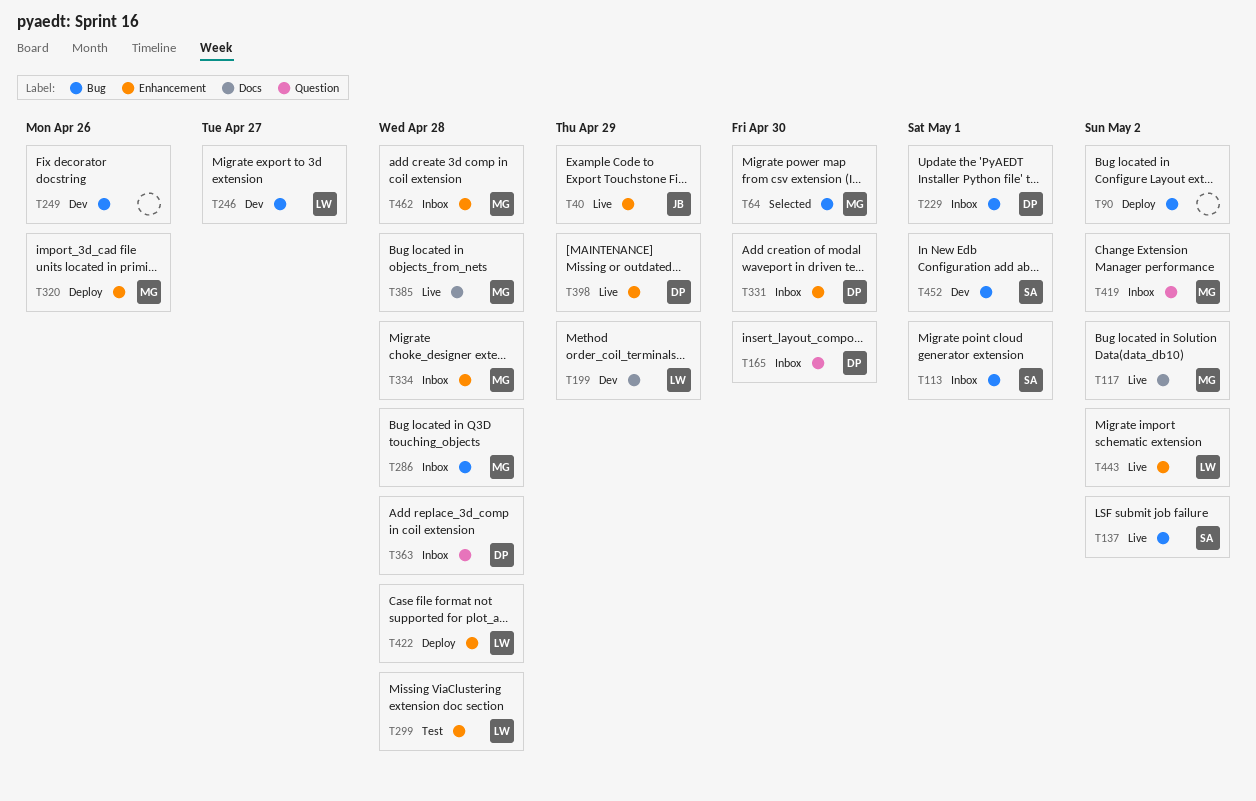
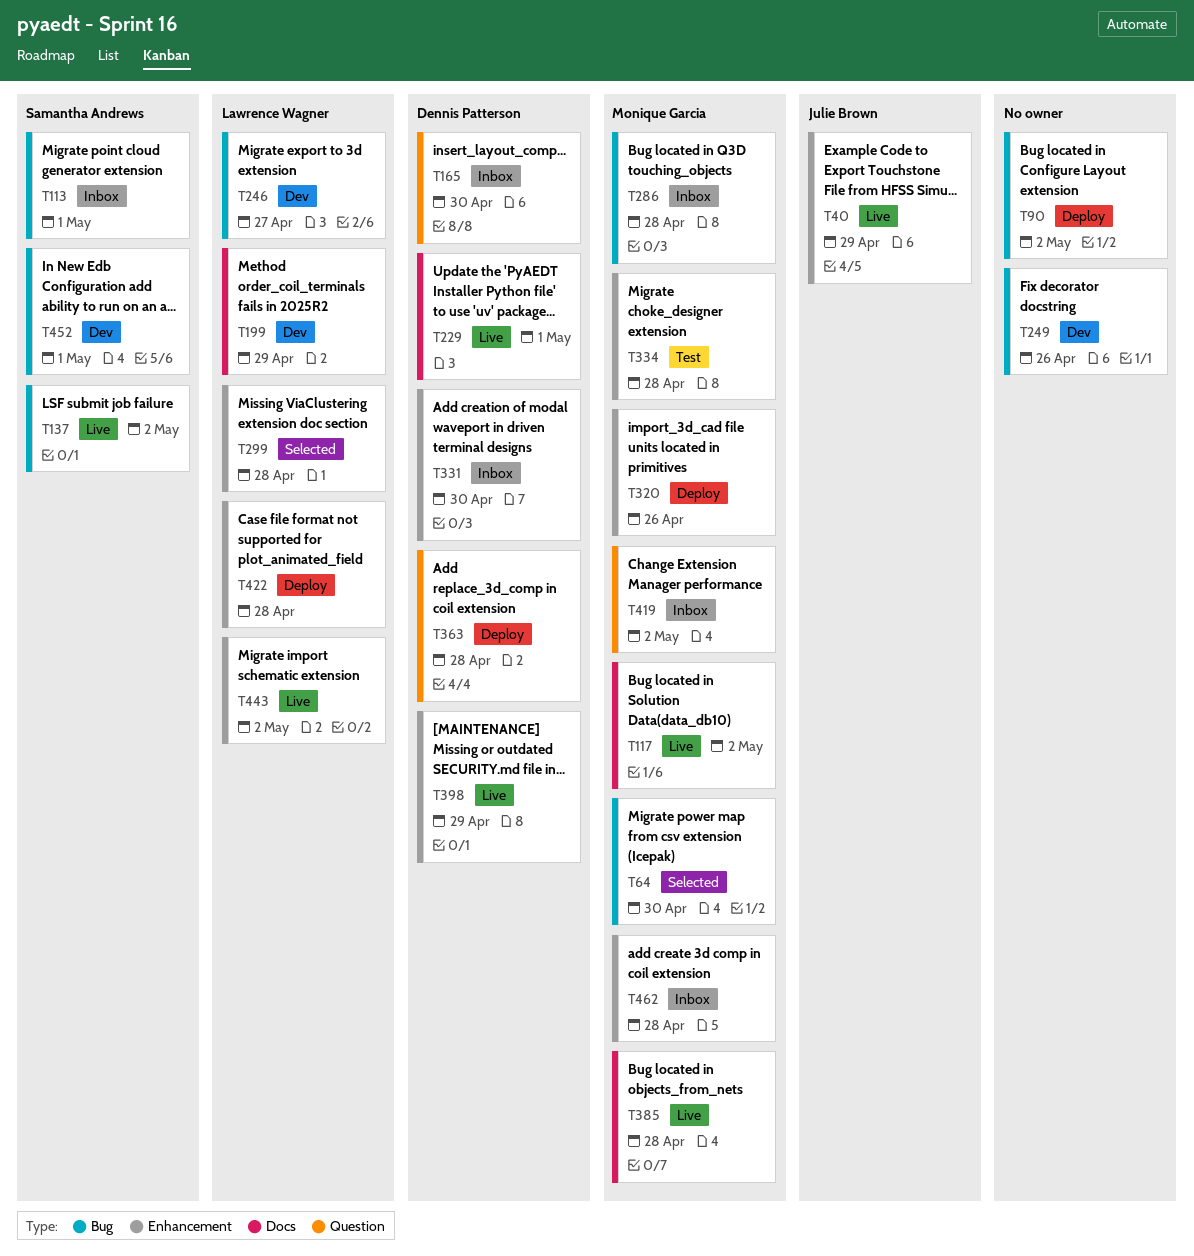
T229, status: Inbox -> Live
T229, label: Bug -> Docs
T299, status: Test -> Selected
T334, status: Inbox -> Test
T363, status: Inbox -> Deploy

